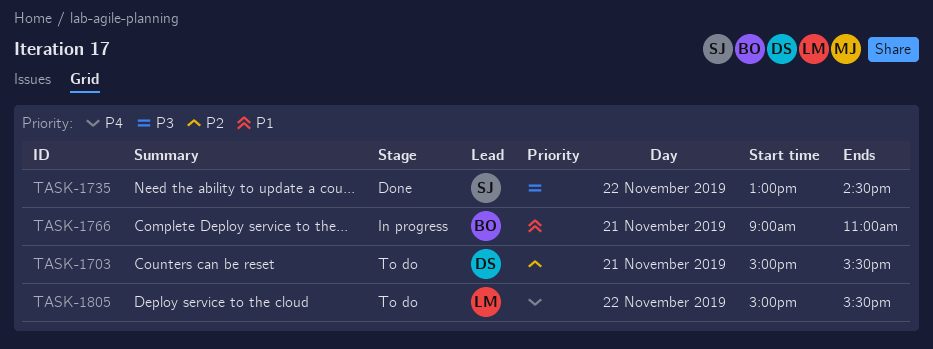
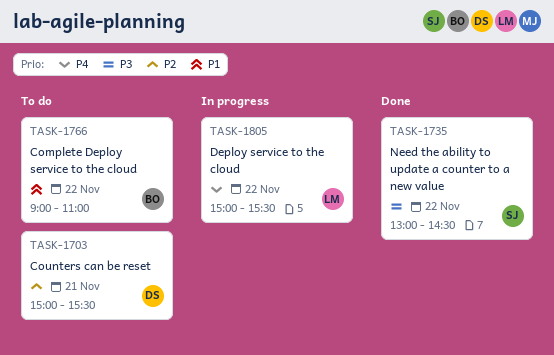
TASK-1766, status: In progress -> To do
TASK-1766, day: Nov 21 -> Nov 22
TASK-1805, status: To do -> In progress

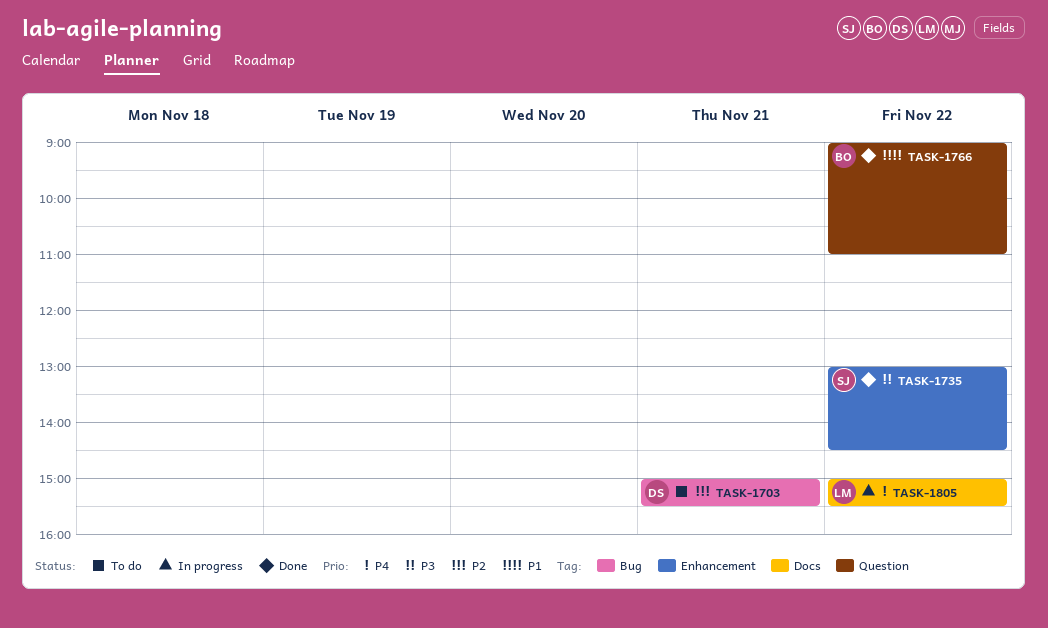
TASK-1766, status: To do -> Done

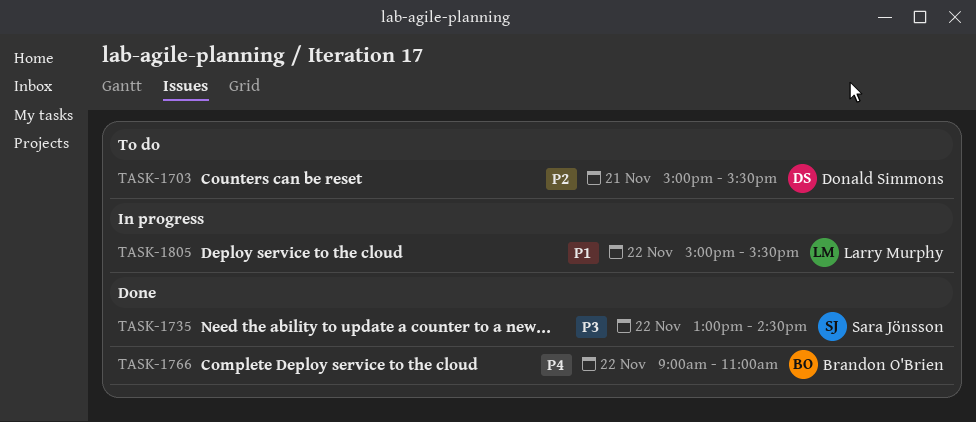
TASK-1766, priority: P1 -> P4
TASK-1805, priority: P4 -> P1

